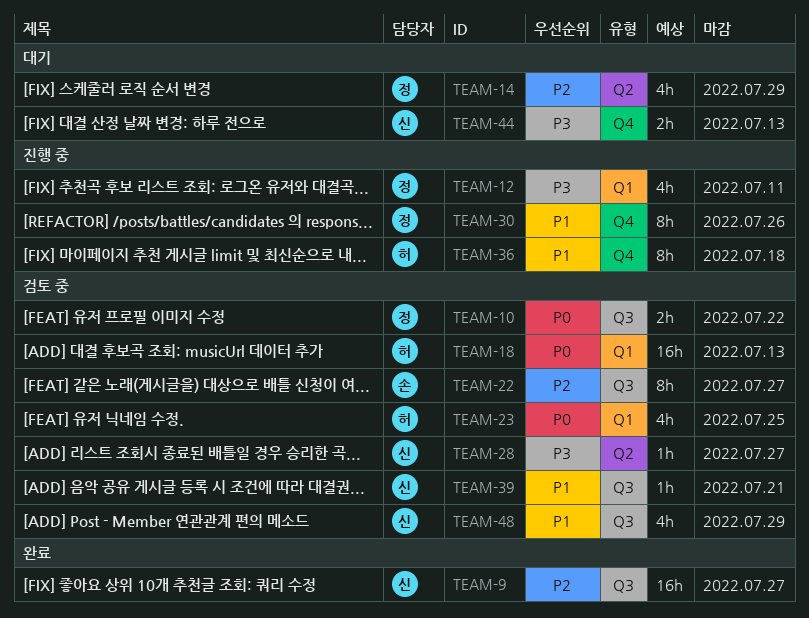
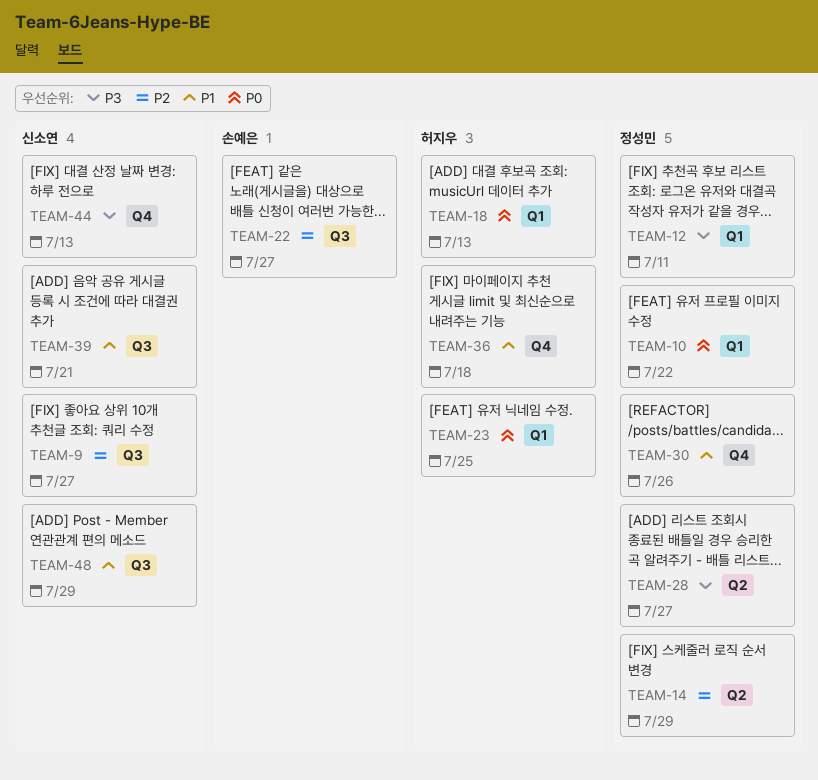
TEAM-10, label: Q3 -> Q1
TEAM-28, owner: 신소연 -> 정성민

